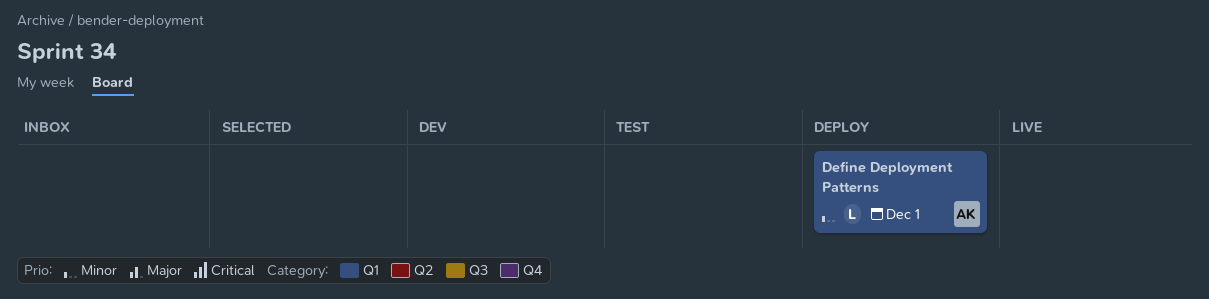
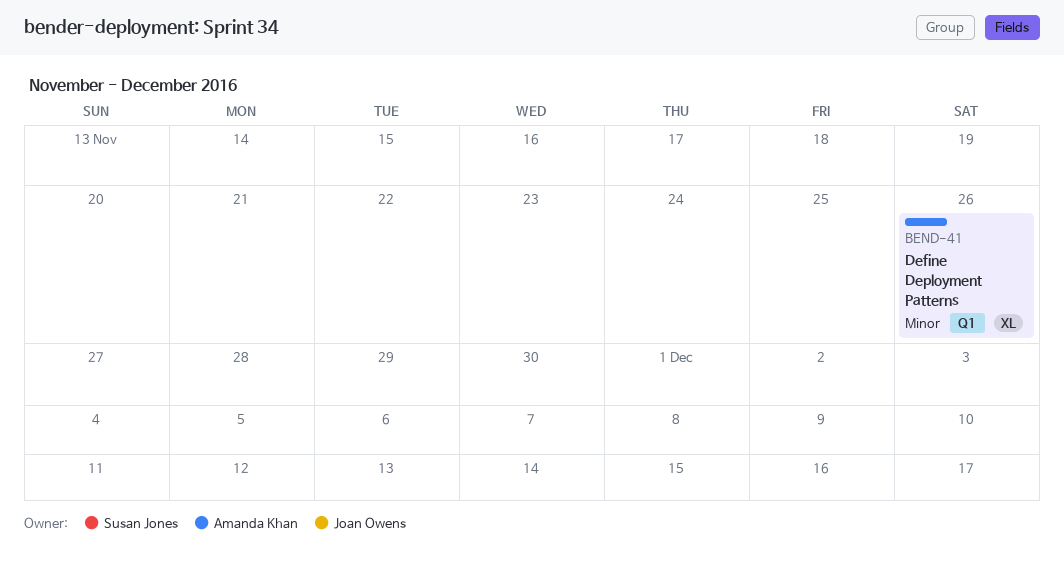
Define Deployment Patterns, estimate: L -> XL
Define Deployment Patterns, due: Dec 1 -> Nov 26

